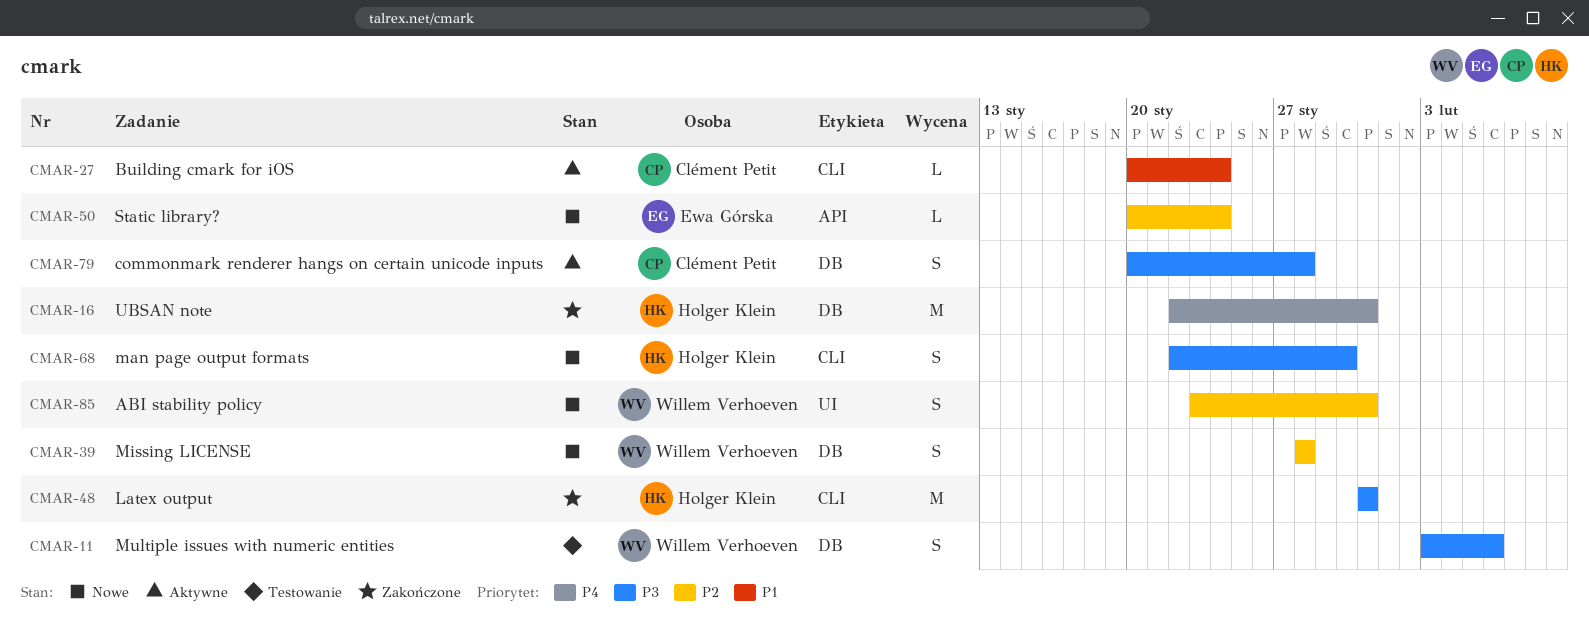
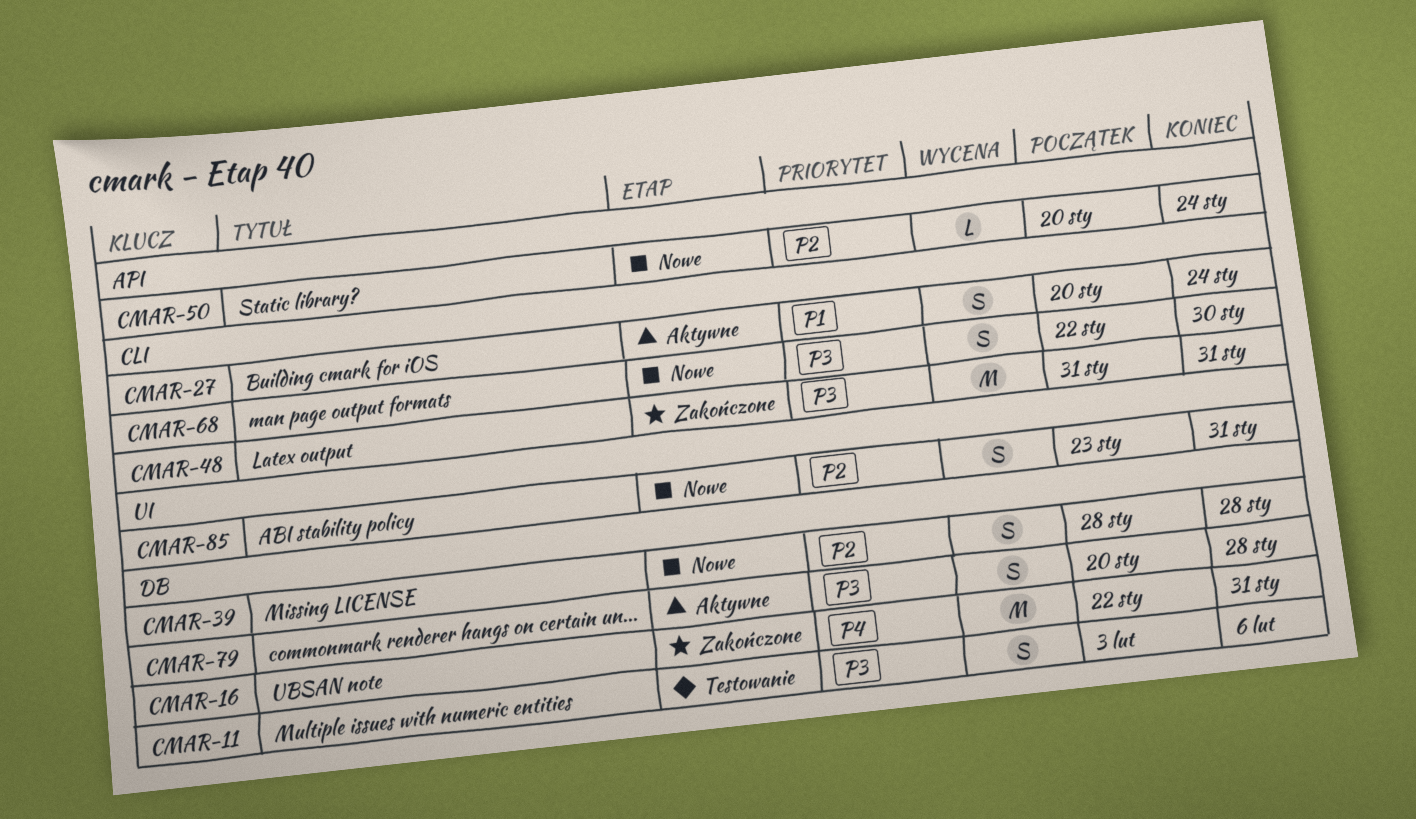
CMAR-27, estimate: L -> S

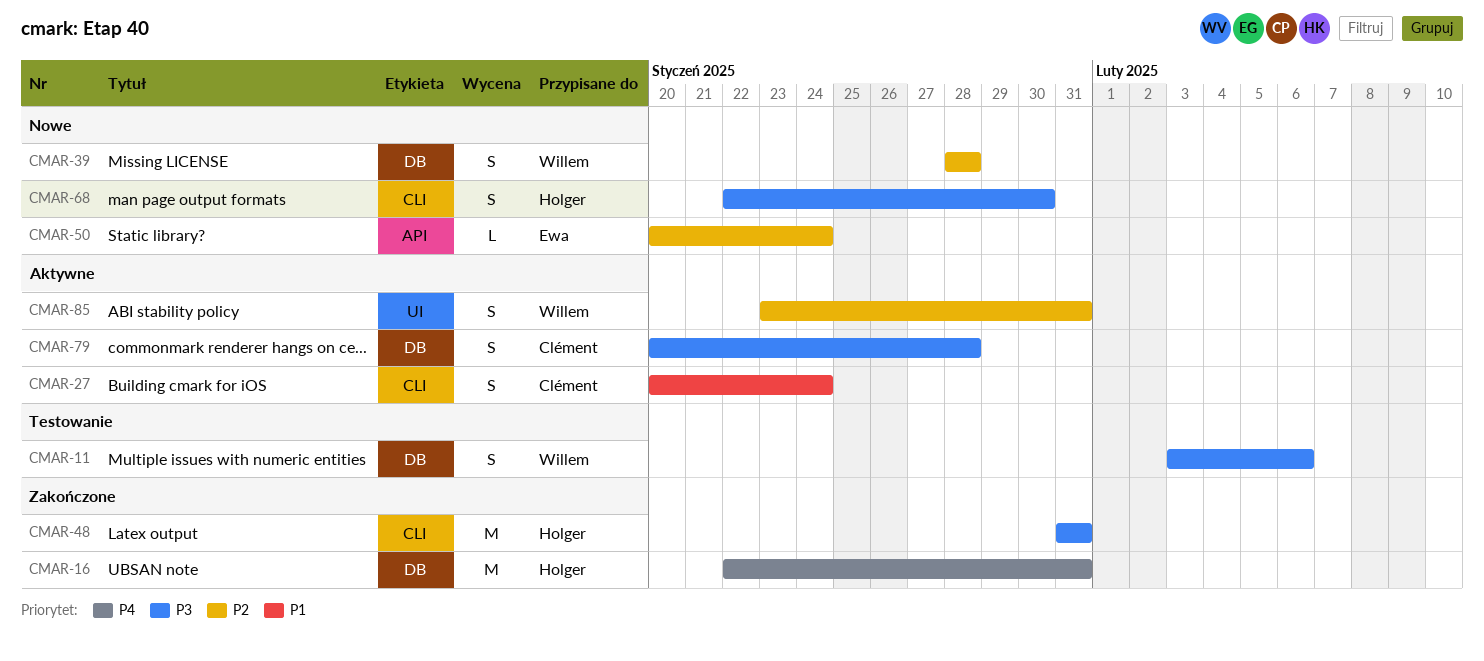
CMAR-85, status: Nowe -> Aktywne

